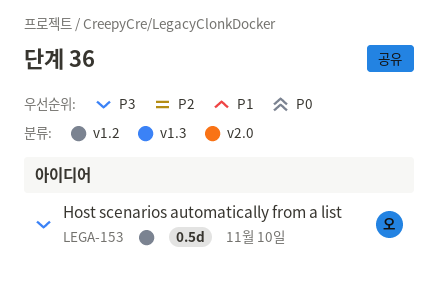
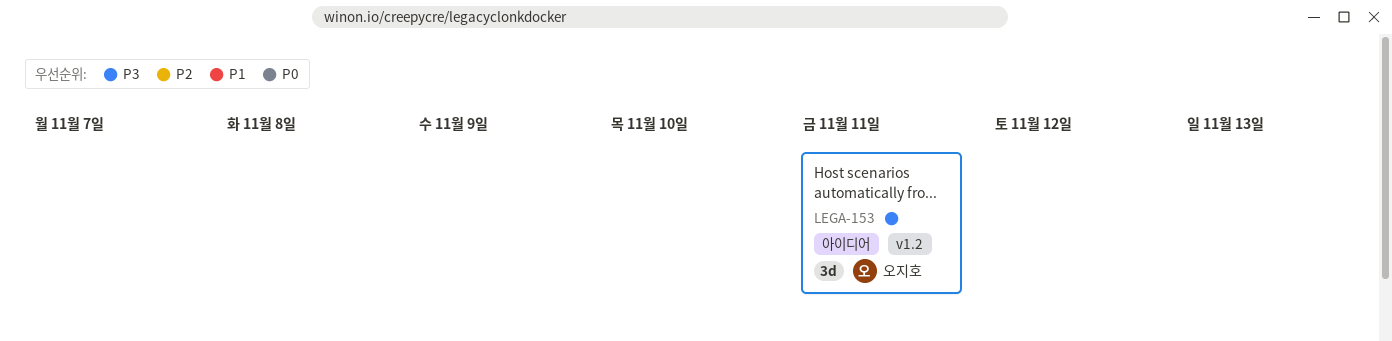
LEGA-153, estimate: 0.5d -> 3d
LEGA-153, due: Nov 10 -> Nov 11

